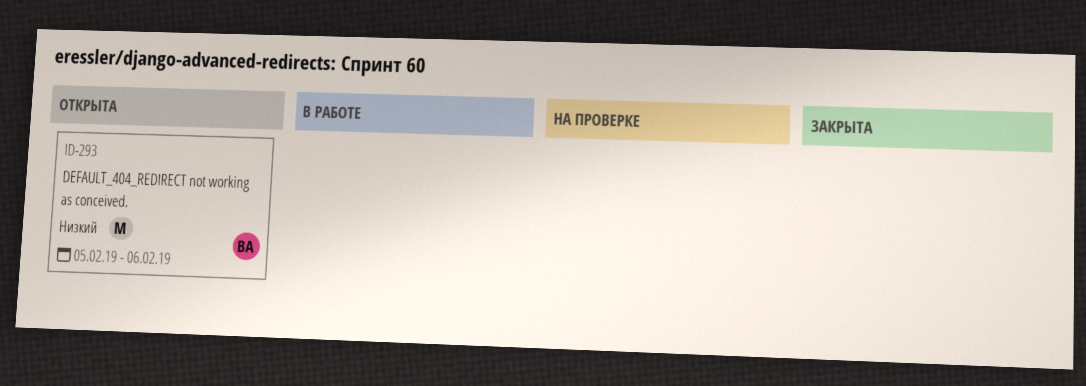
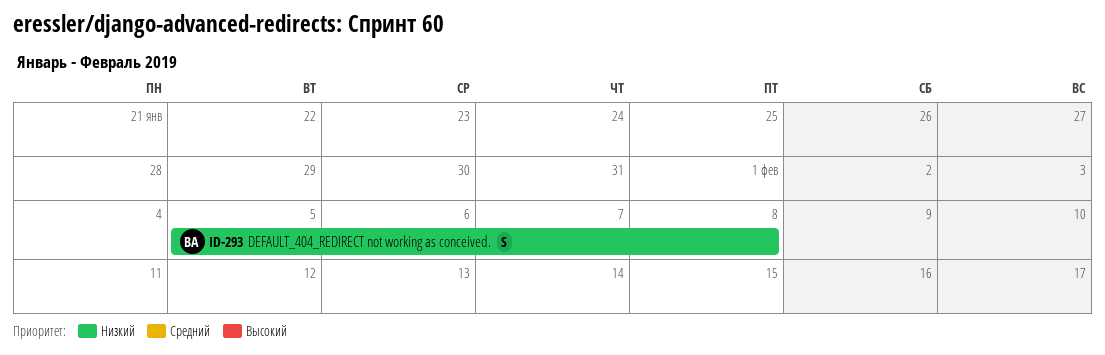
ID-293, estimate: M -> S
ID-293, due: Feb 6 -> Feb 8

